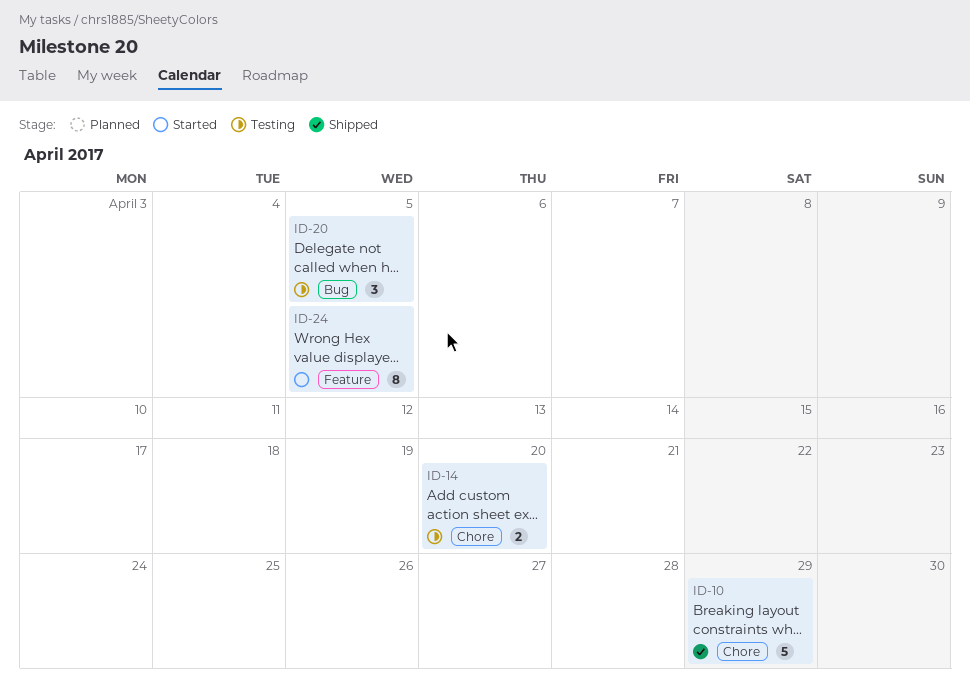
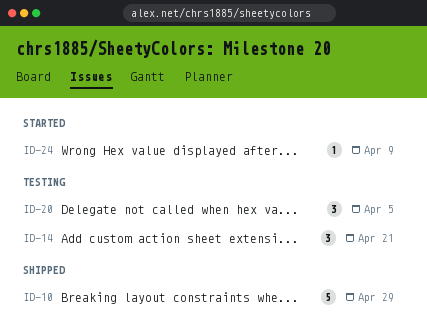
ID-14, estimate: 2 -> 3
ID-14, due: Apr 20 -> Apr 21
ID-24, estimate: 8 -> 1
ID-24, due: Apr 5 -> Apr 9

